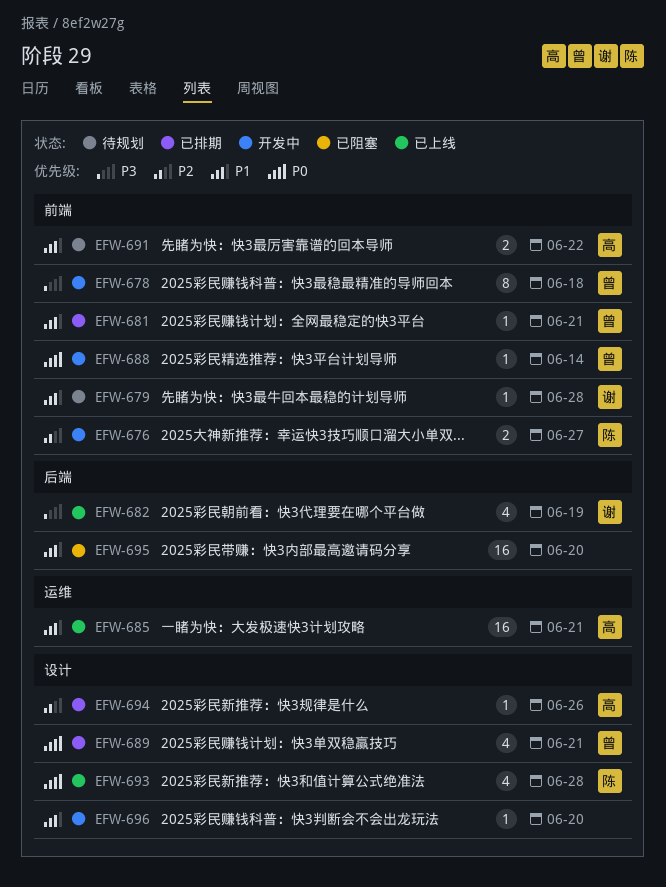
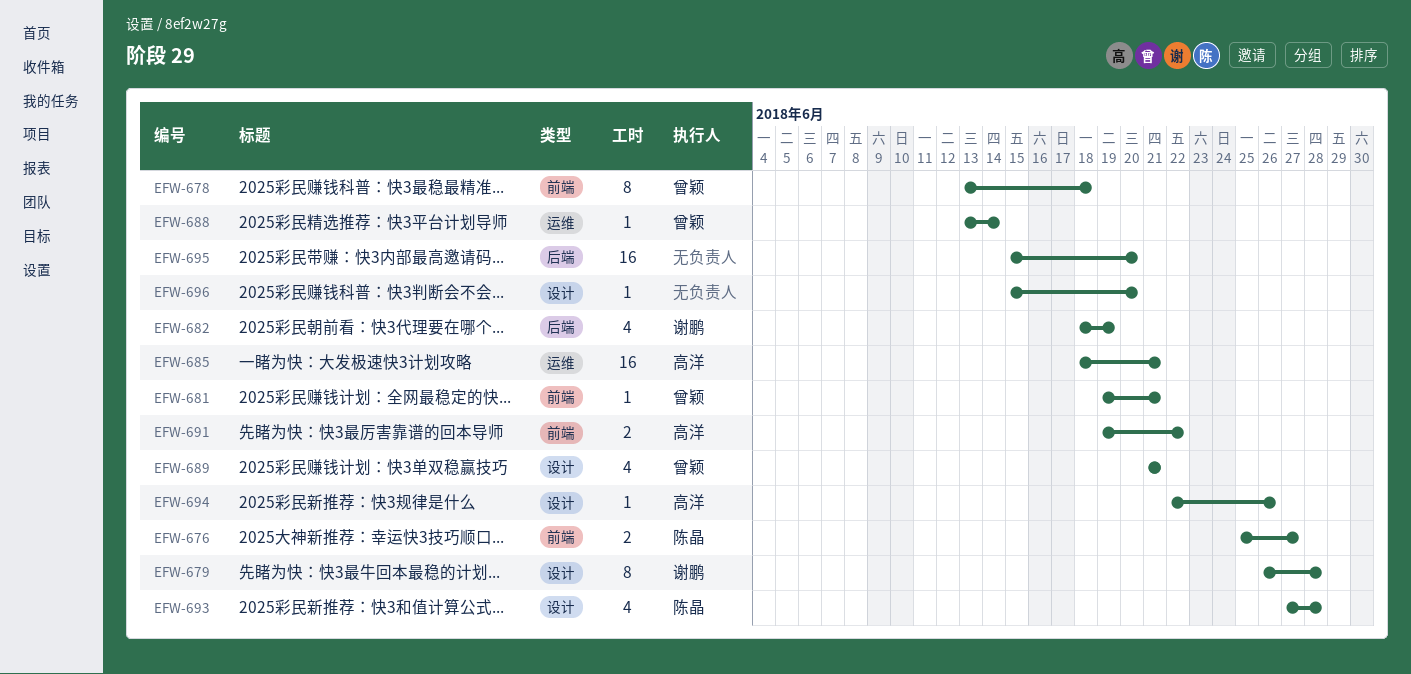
EFW-679, label: 前端 -> 设计
EFW-679, estimate: 1 -> 8
EFW-688, label: 前端 -> 运维

